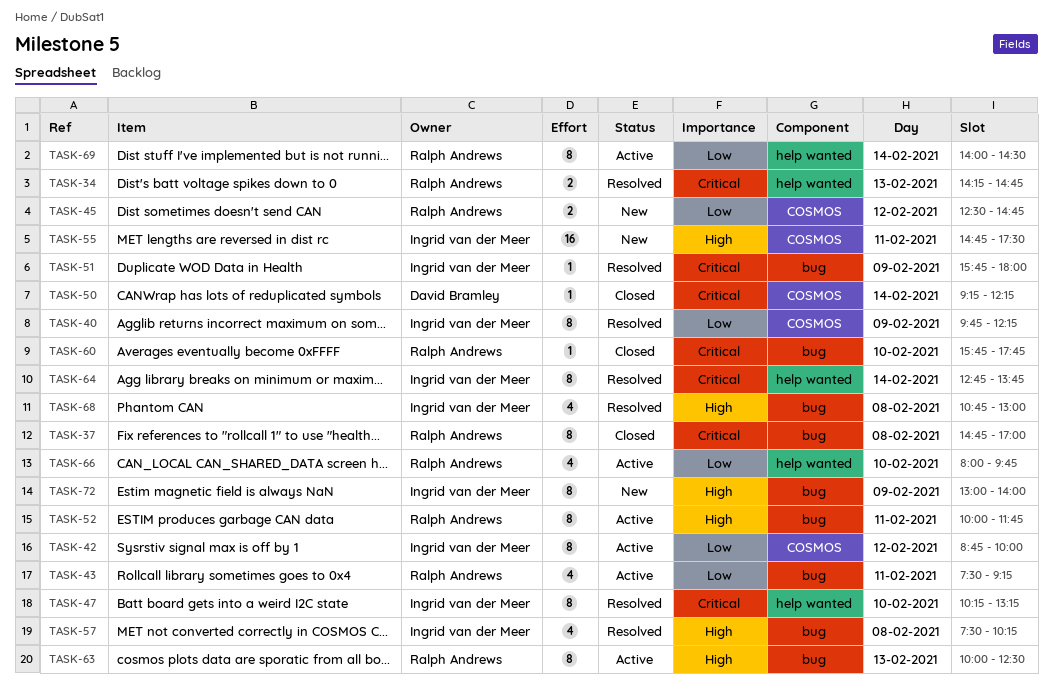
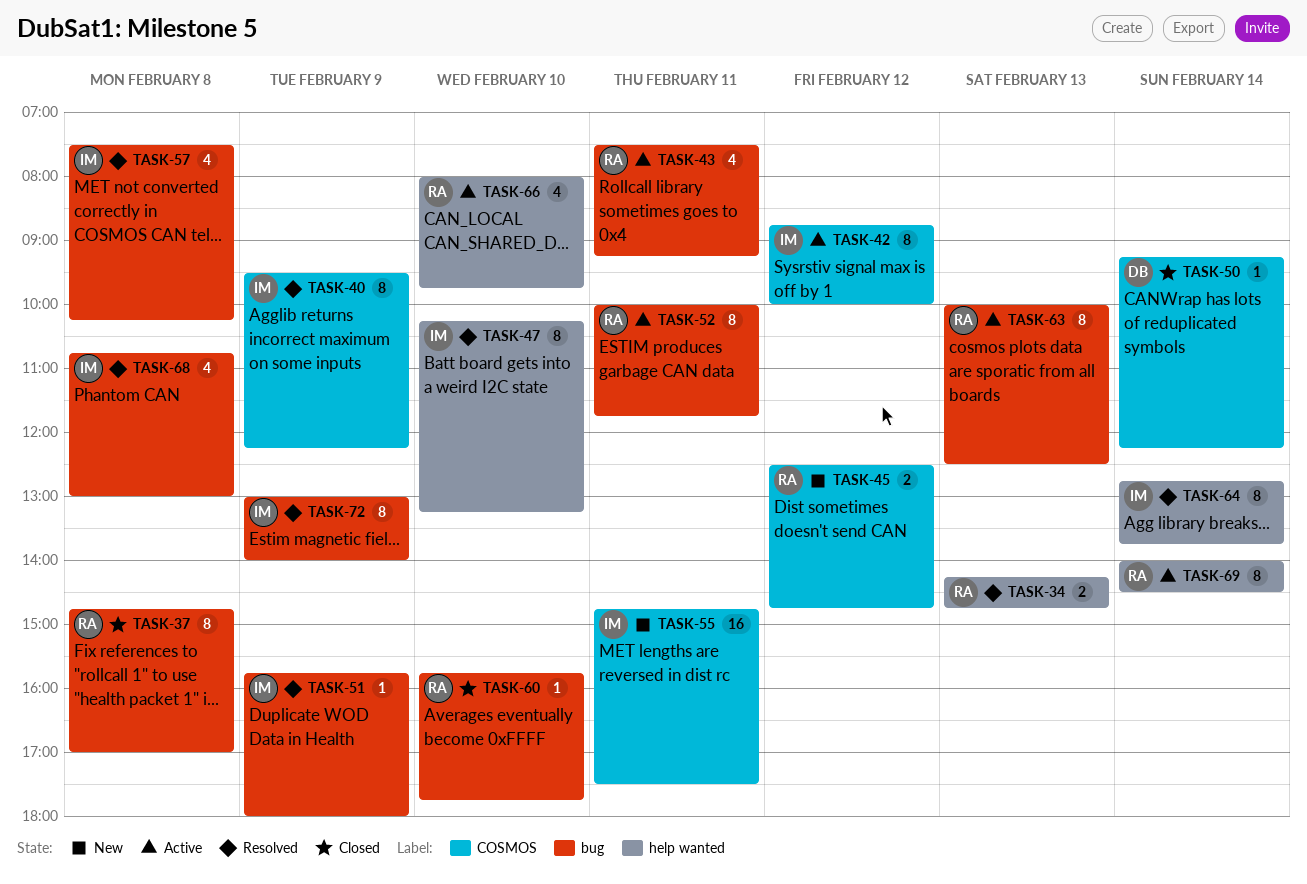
TASK-40, begins: 09:45 -> 09:30
TASK-72, status: New -> Resolved

